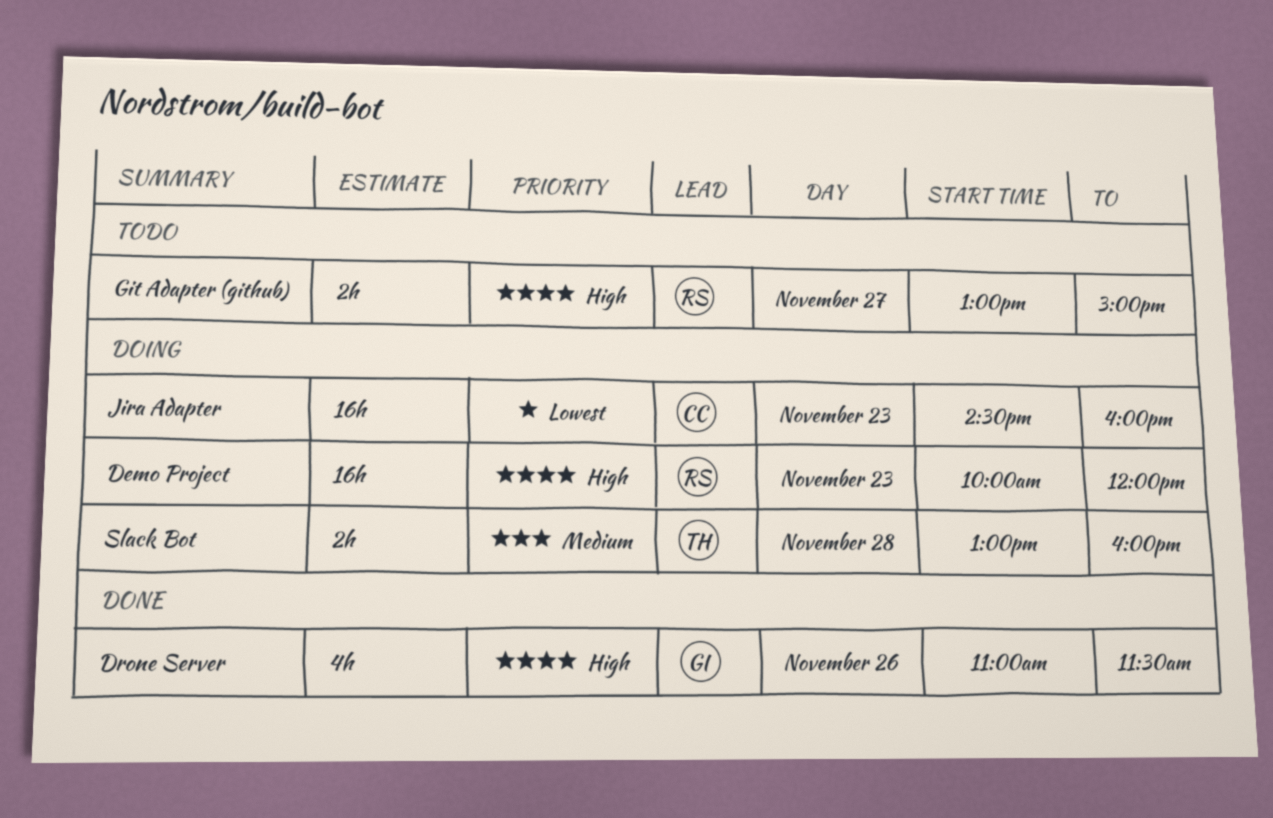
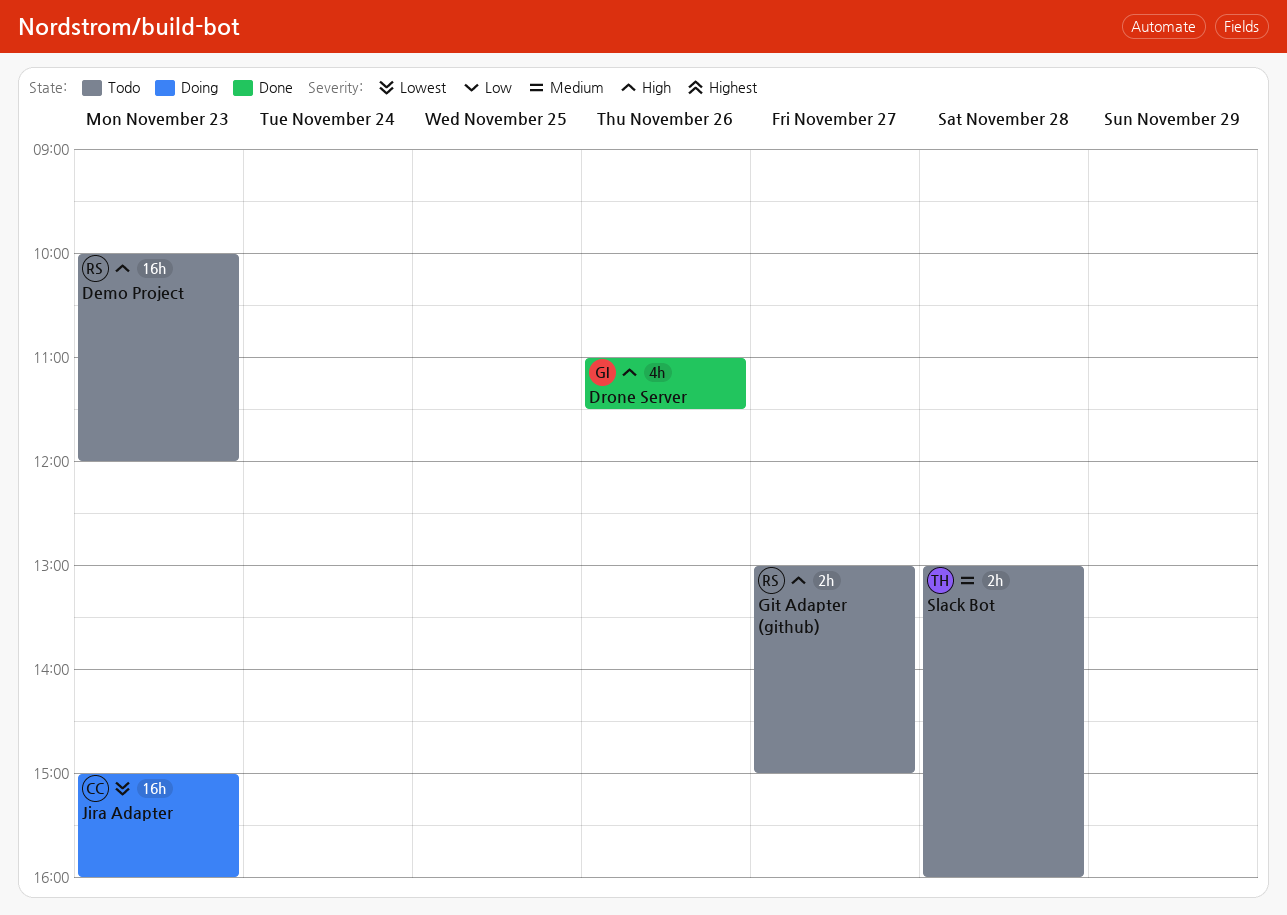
Demo Project, status: Doing -> Todo
Jira Adapter, begins: 14:30 -> 15:00
Slack Bot, status: Doing -> Todo

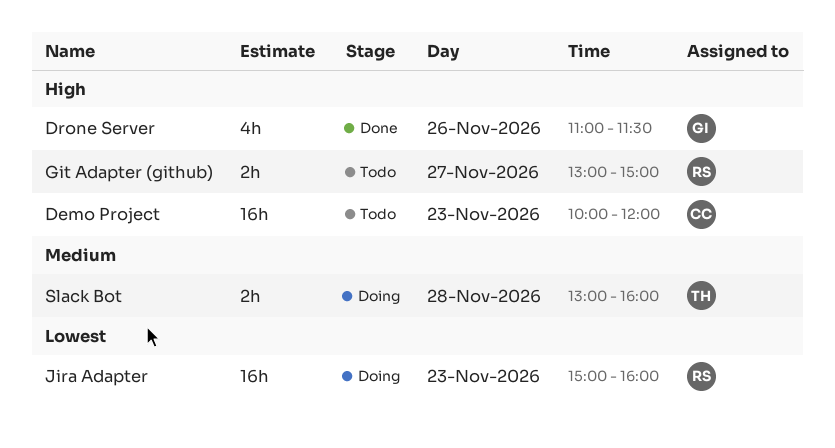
Demo Project, owner: RS -> CC
Jira Adapter, owner: CC -> RS
Slack Bot, status: Todo -> Doing

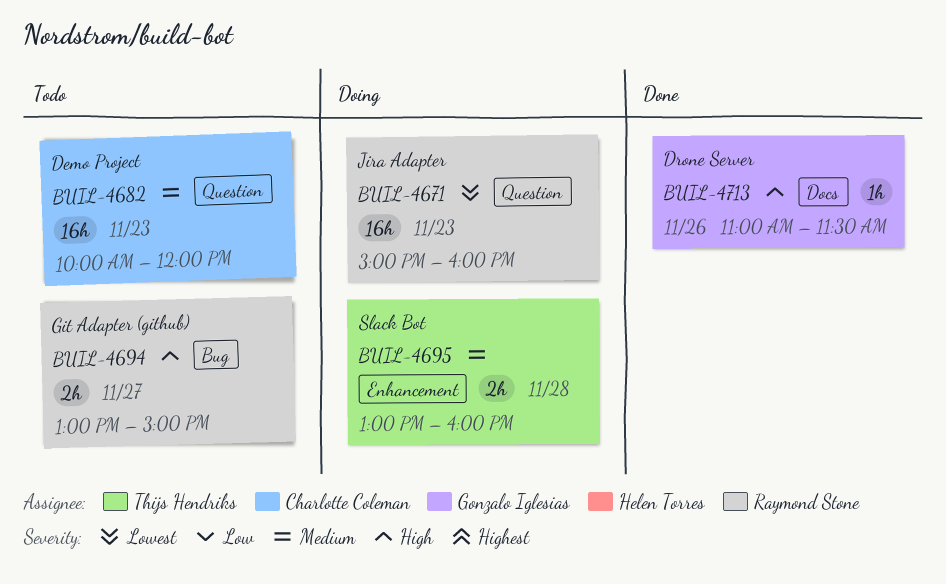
Demo Project, priority: High -> Medium
Drone Server, estimate: 4h -> 1h

